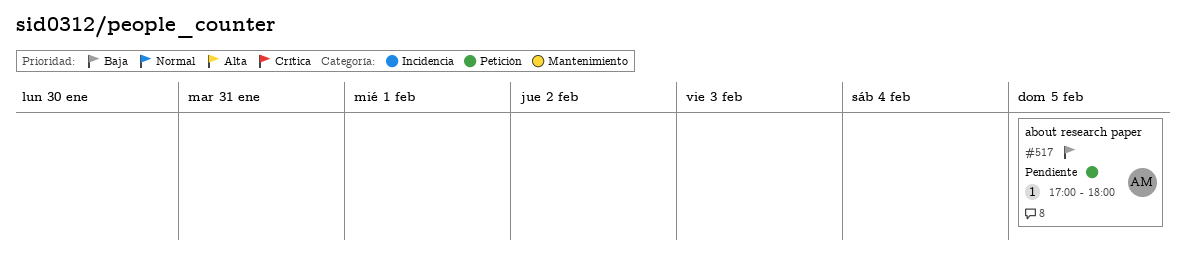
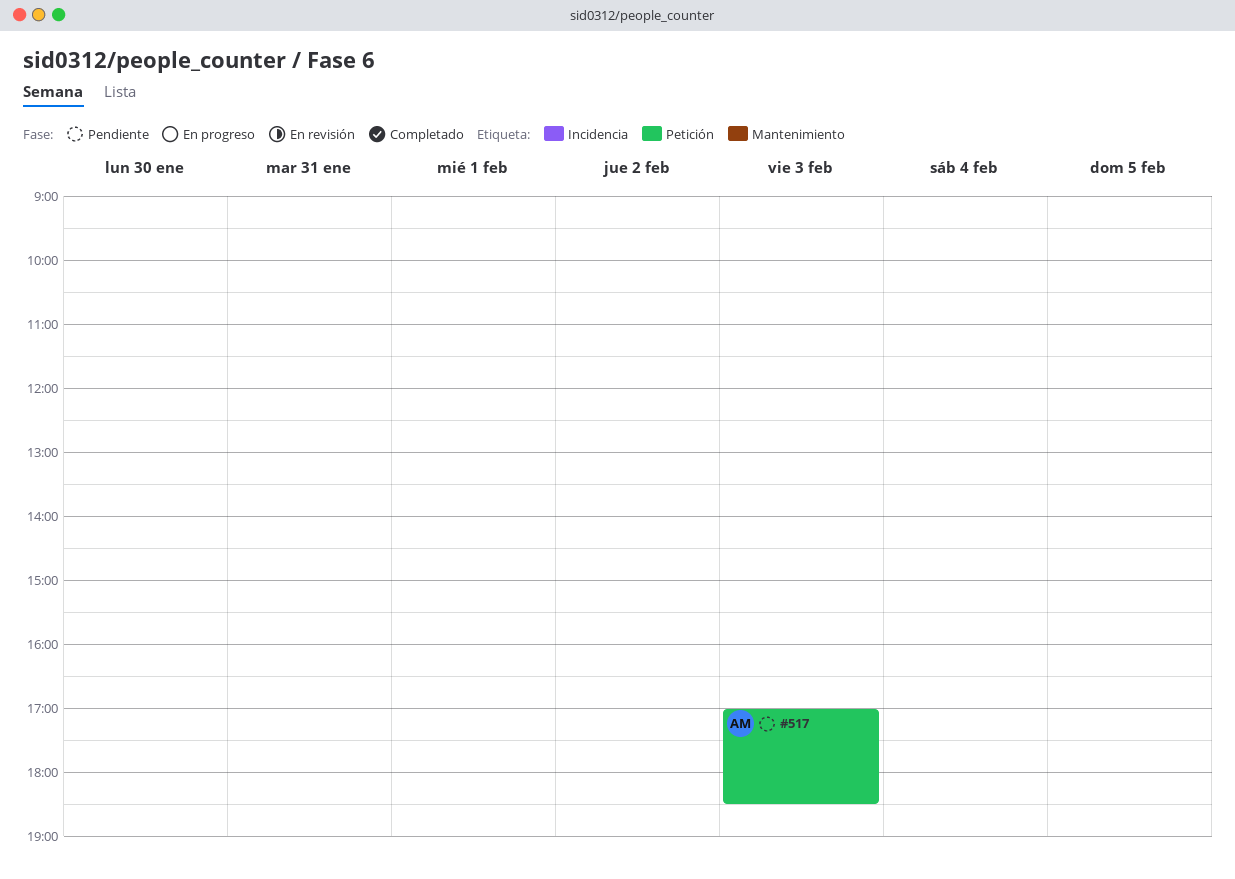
#517, day: Feb 5 -> Feb 3
#517, ends: 18:00 -> 18:30

